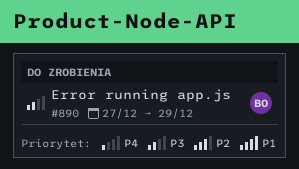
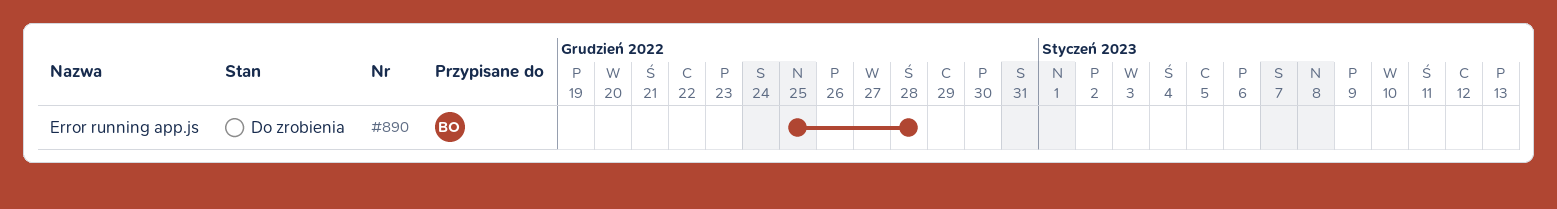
#890, start: Dec 27 -> Dec 25
#890, due: Dec 29 -> Dec 28

